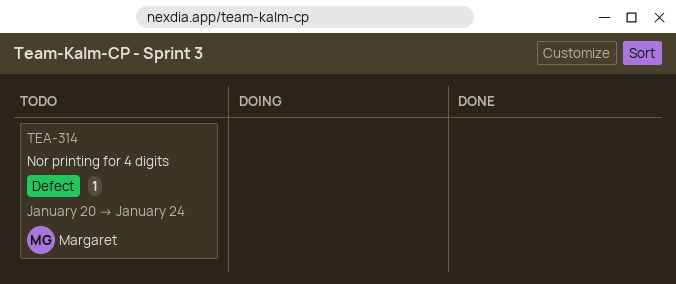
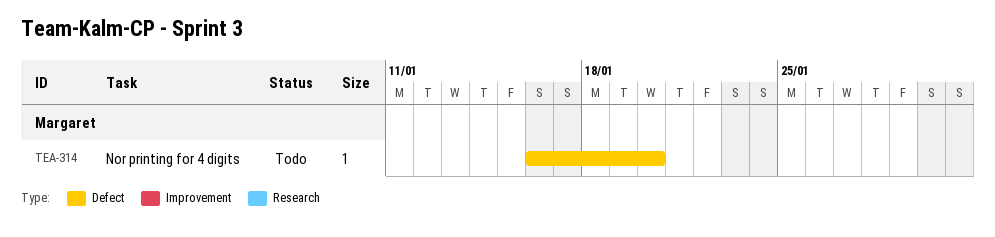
TEA-314, start: Jan 20 -> Jan 16
TEA-314, due: Jan 24 -> Jan 20

